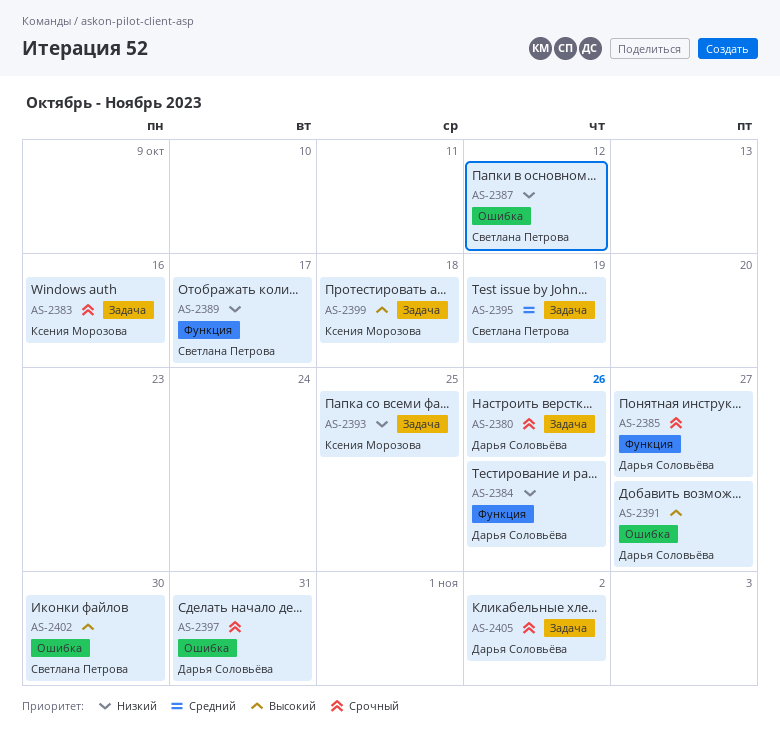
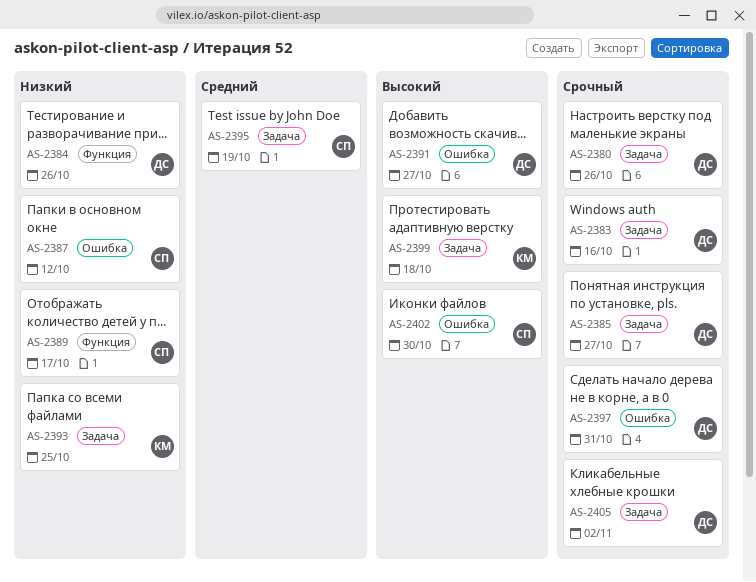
AS-2383, owner: Ксения Морозова -> Дарья Соловьёва
AS-2385, label: Функция -> Задача

